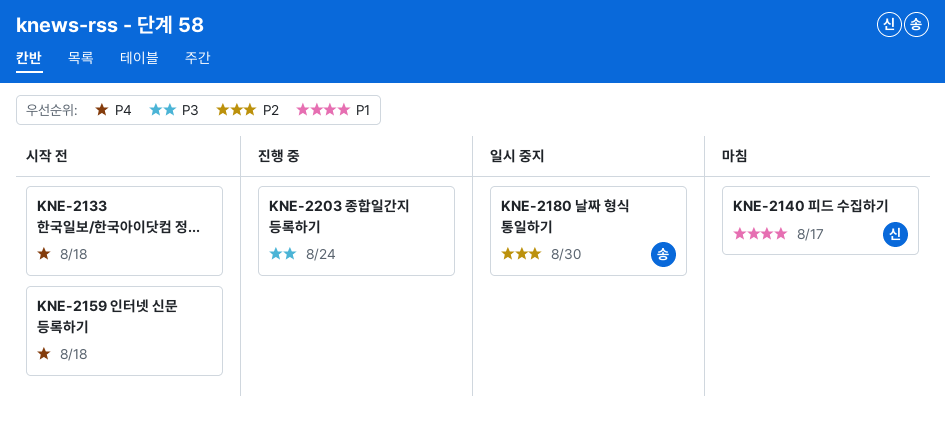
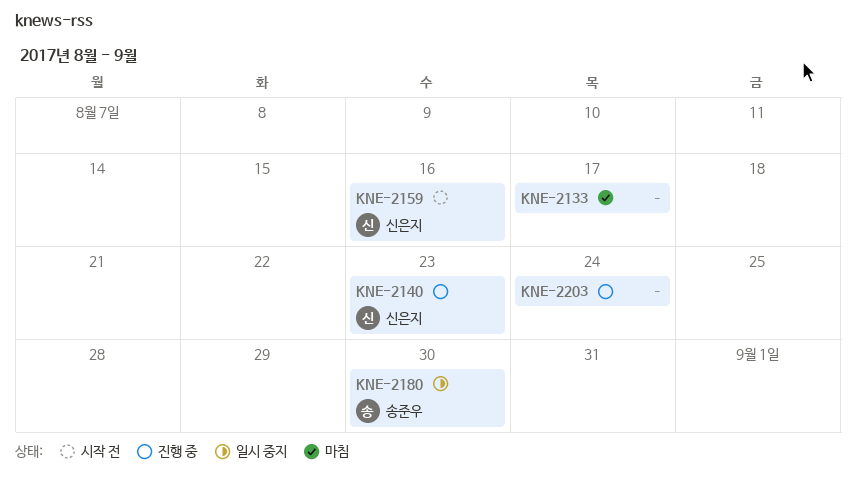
KNE-2133, status: 시작 전 -> 마침
KNE-2133, due: Aug 18 -> Aug 17
KNE-2140, status: 마침 -> 진행 중
KNE-2140, due: Aug 17 -> Aug 23
KNE-2159, owner: none -> 신은지
KNE-2159, due: Aug 18 -> Aug 16

